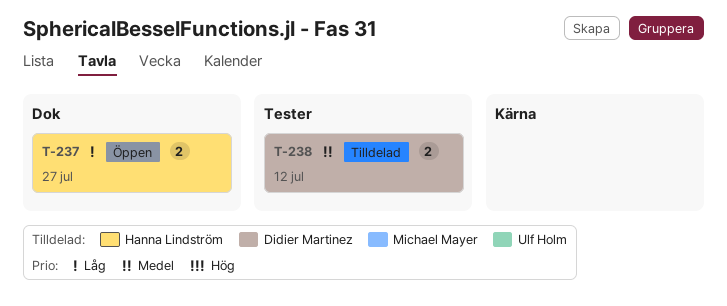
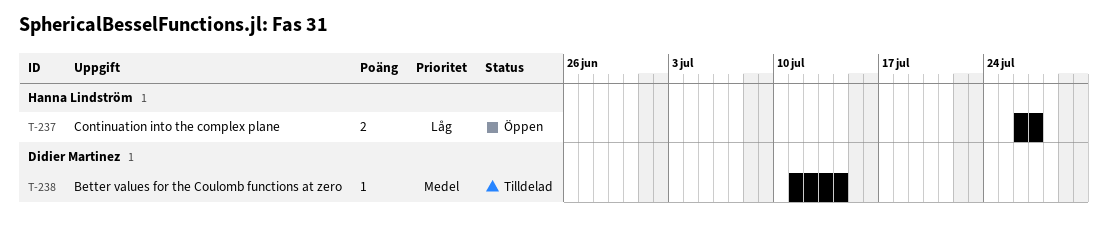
T-238, estimate: 2 -> 1
T-238, due: Jul 12 -> Jul 14

